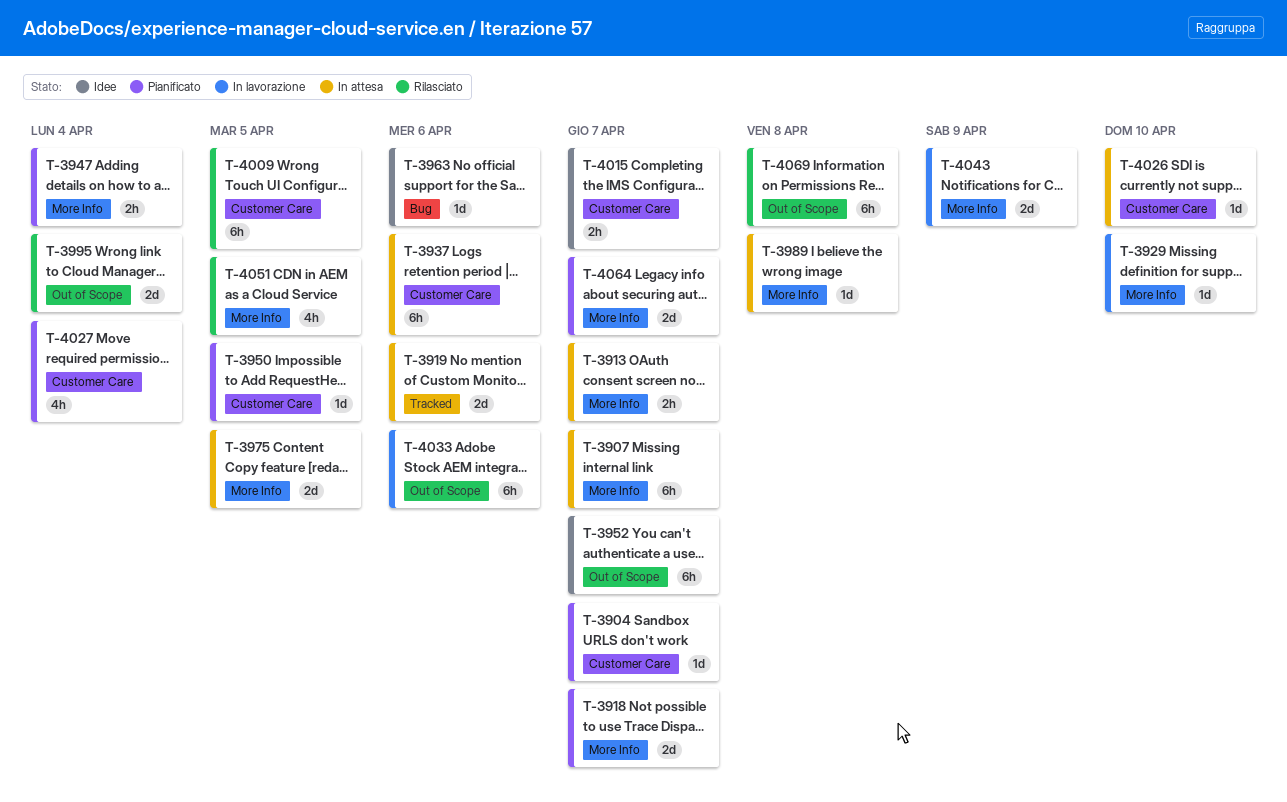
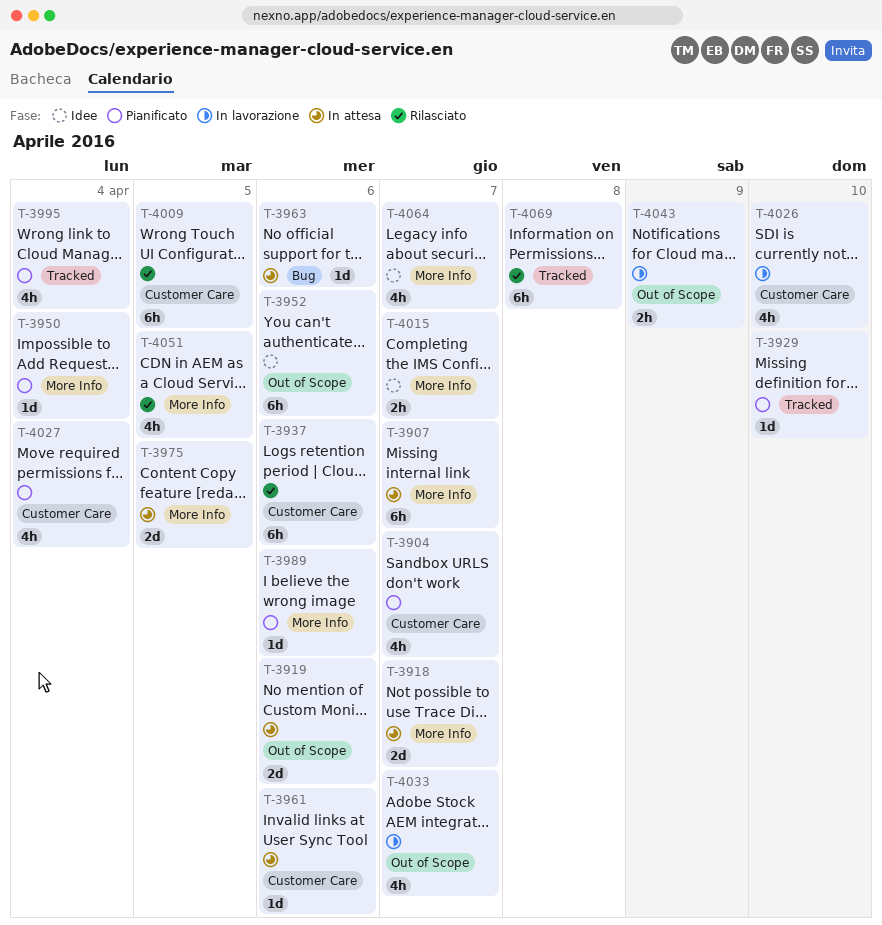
T-3904, estimate: 1d -> 4h
T-3913: present -> none
T-3918, status: Pianificato -> In attesa
T-3919, label: Tracked -> Out of Scope
T-3929, status: In lavorazione -> Pianificato
T-3929, label: More Info -> Tracked
T-3937, status: In attesa -> Rilasciato
T-3947: present -> none
T-3950, label: Customer Care -> More Info
T-3950, due: Apr 5 -> Apr 4
T-3952, due: Apr 7 -> Apr 6
T-3961: none -> present
T-3963, status: Idee -> In attesa
T-3989, status: In attesa -> Pianificato
T-3989, due: Apr 8 -> Apr 6
T-3995, status: Rilasciato -> Pianificato
T-3995, label: Out of Scope -> Tracked
T-3995, estimate: 2d -> 4h
T-4015, label: Customer Care -> More Info
T-4026, status: In attesa -> In lavorazione
T-4026, estimate: 1d -> 4h
T-4033, estimate: 6h -> 4h
T-4033, due: Apr 6 -> Apr 7
T-4043, label: More Info -> Out of Scope
T-4043, estimate: 2d -> 2h
T-4064, status: Pianificato -> Idee
T-4064, estimate: 2d -> 4h
T-4069, label: Out of Scope -> Tracked

